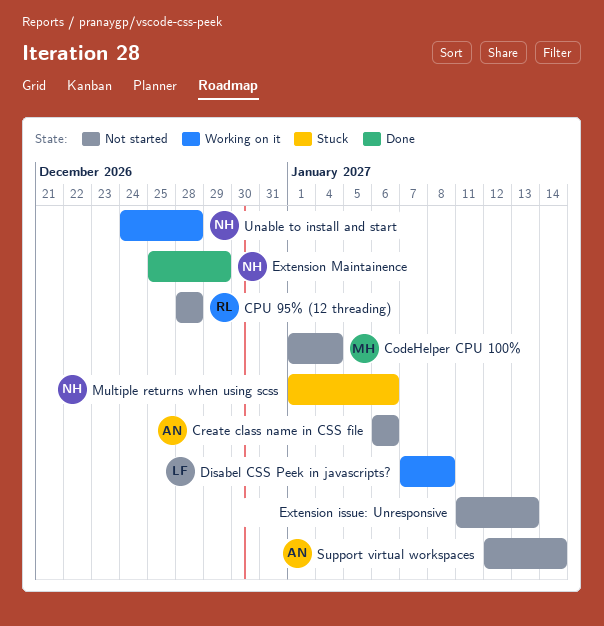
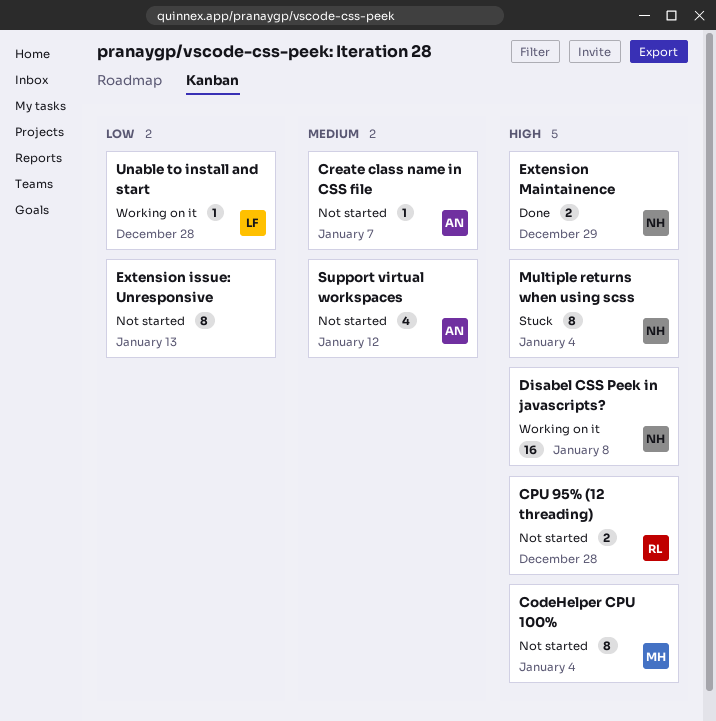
Create class name in CSS file, due: Jan 6 -> Jan 7
Disabel CSS Peek in javascripts?, owner: LF -> NH
Multiple returns when using scss, due: Jan 6 -> Jan 4
Support virtual workspaces, due: Jan 14 -> Jan 12
Unable to install and start, owner: NH -> LF

